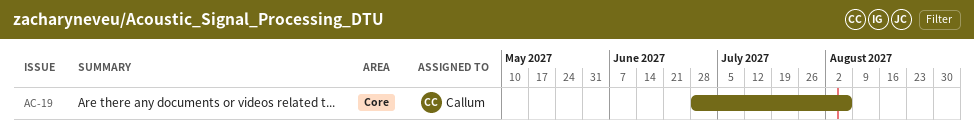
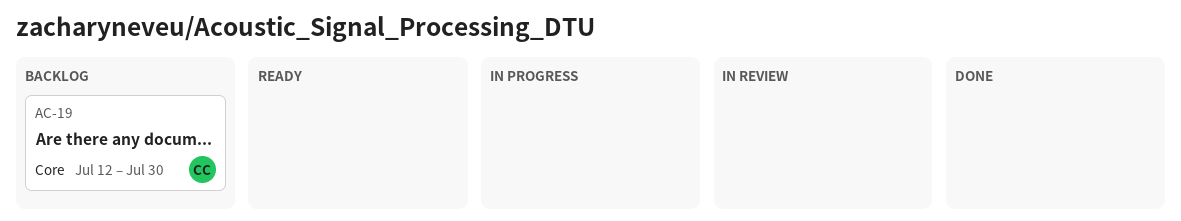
AC-19, start: Jun 28 -> Jul 12
AC-19, due: Aug 6 -> Jul 30

